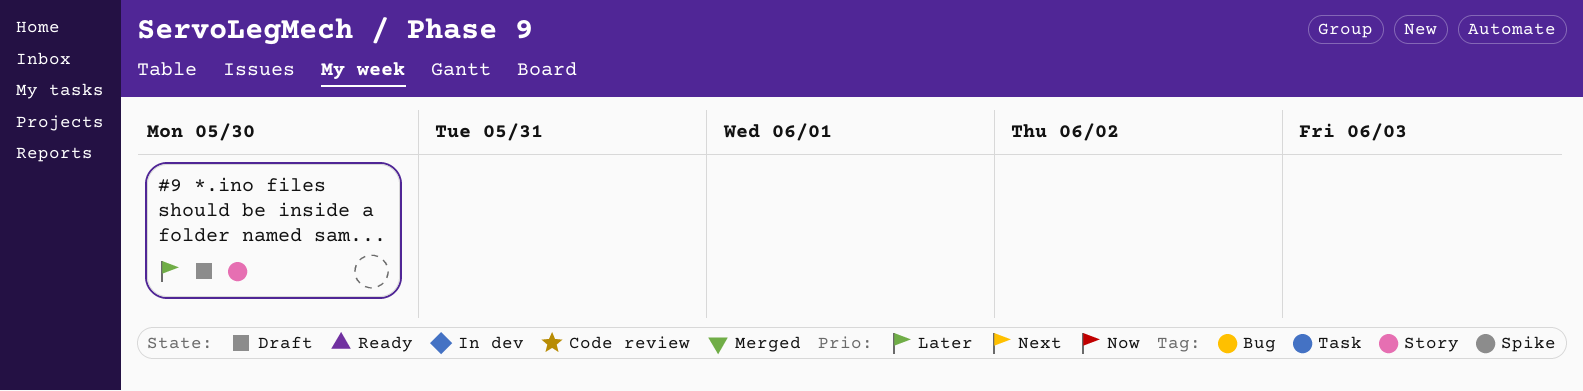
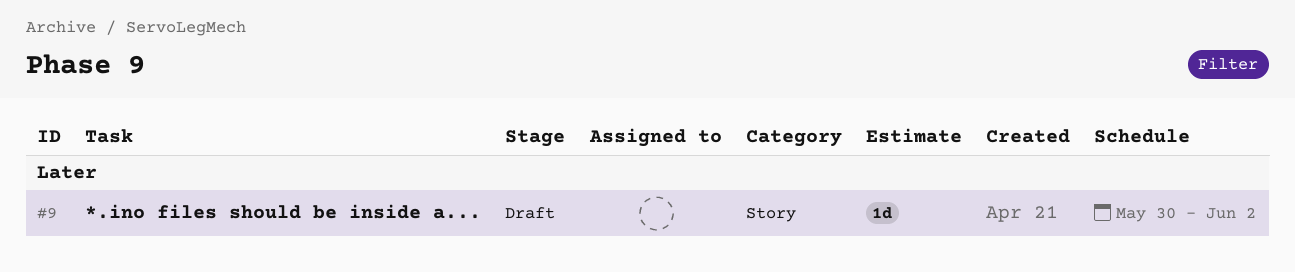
#9, due: May 30 -> Jun 2

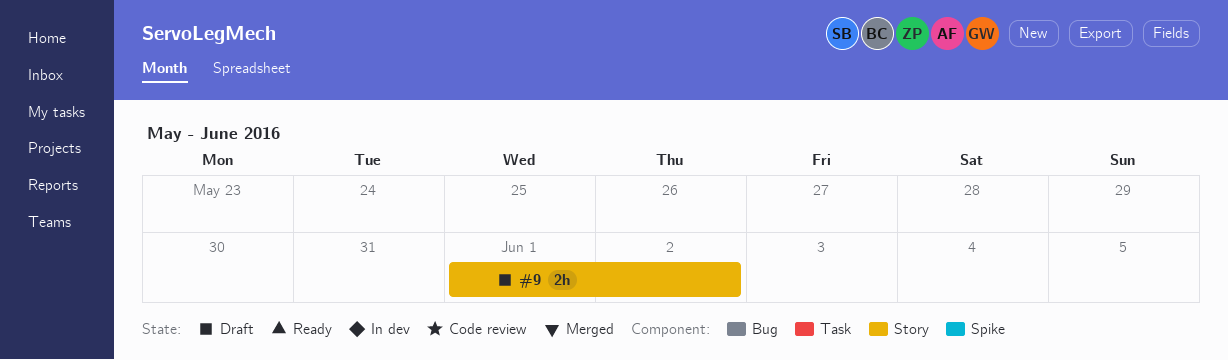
#9, estimate: 1d -> 2h
#9, start: May 30 -> Jun 1

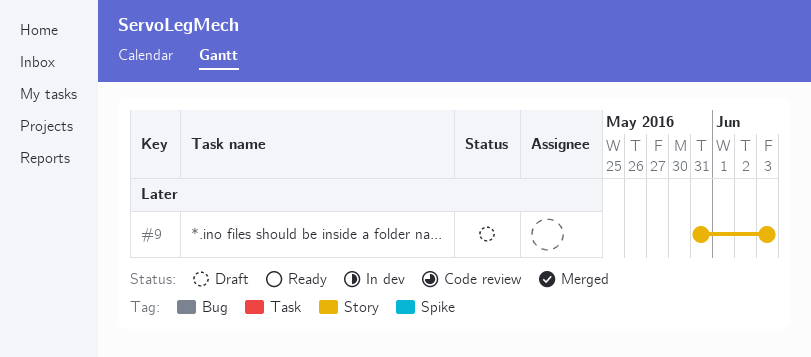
#9, start: Jun 1 -> May 31
#9, due: Jun 2 -> Jun 3

